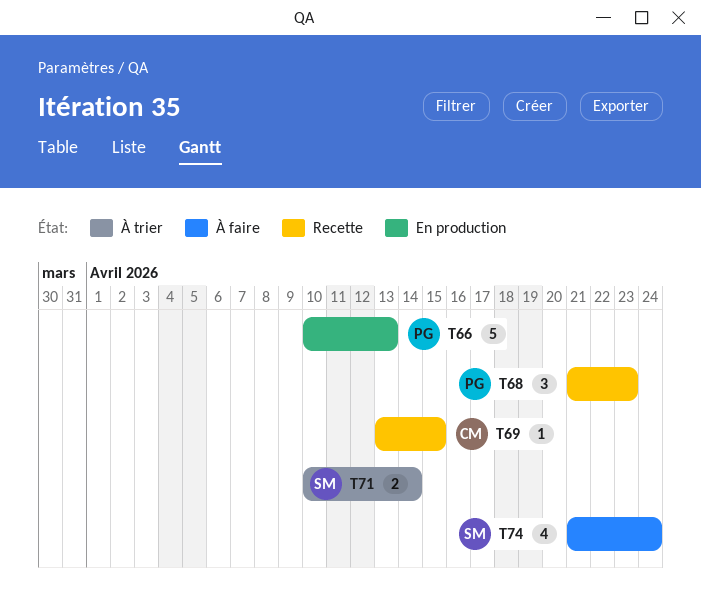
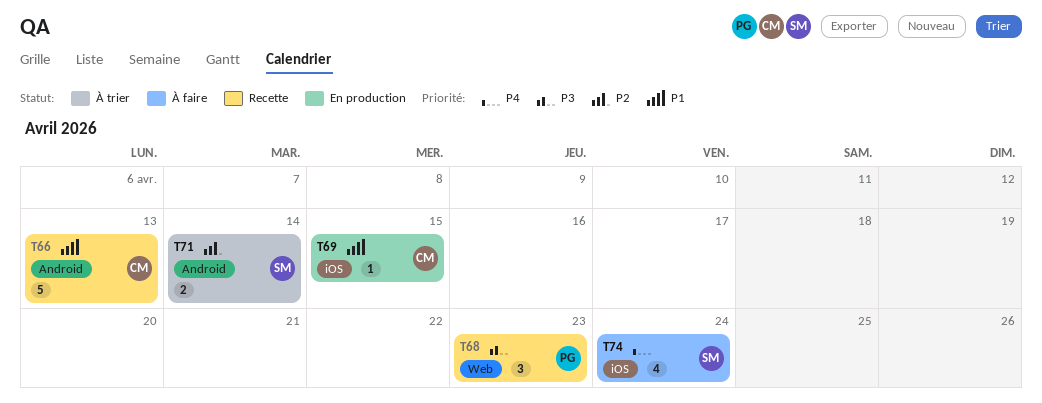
T66, status: En production -> Recette
T66, owner: PG -> CM
T69, status: Recette -> En production

